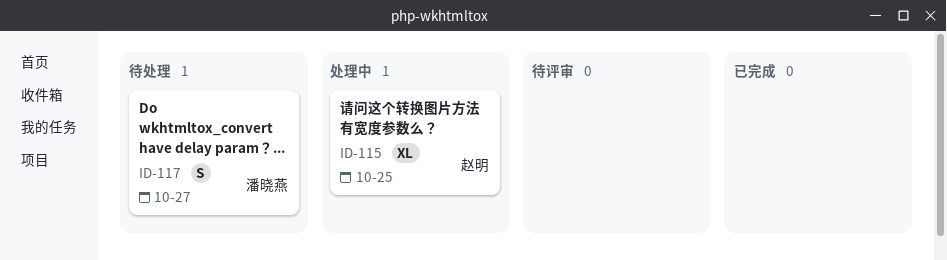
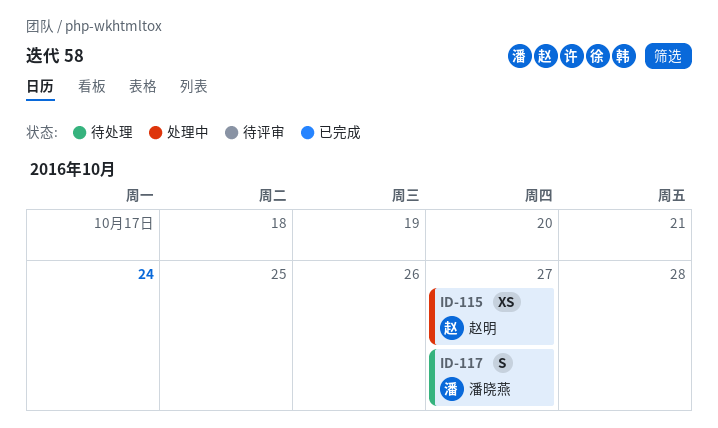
ID-115, estimate: XL -> XS
ID-115, due: Oct 25 -> Oct 27

